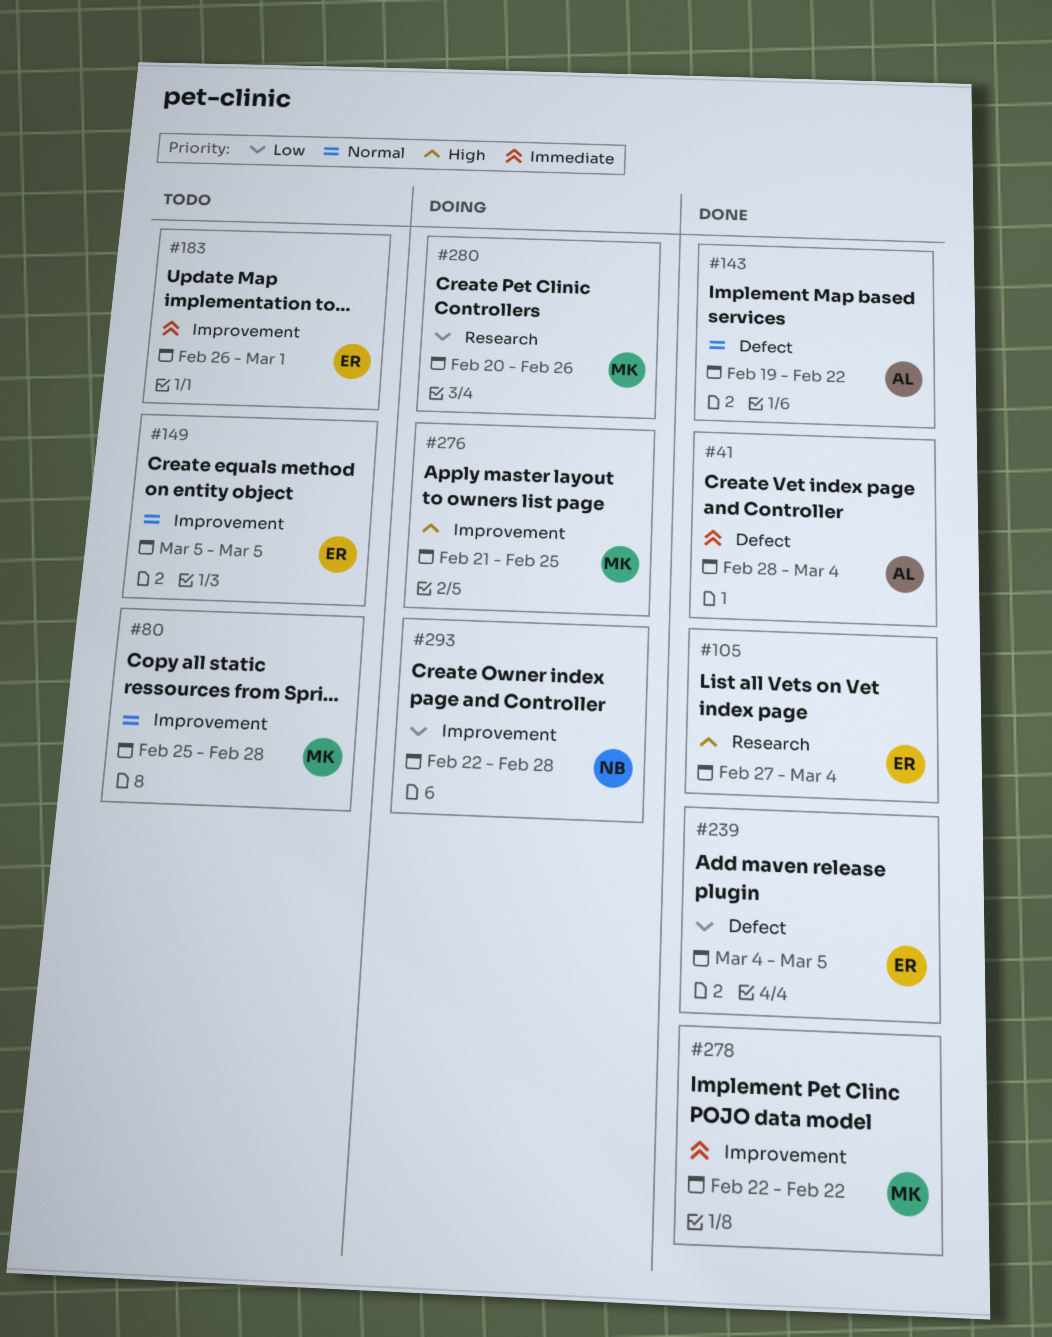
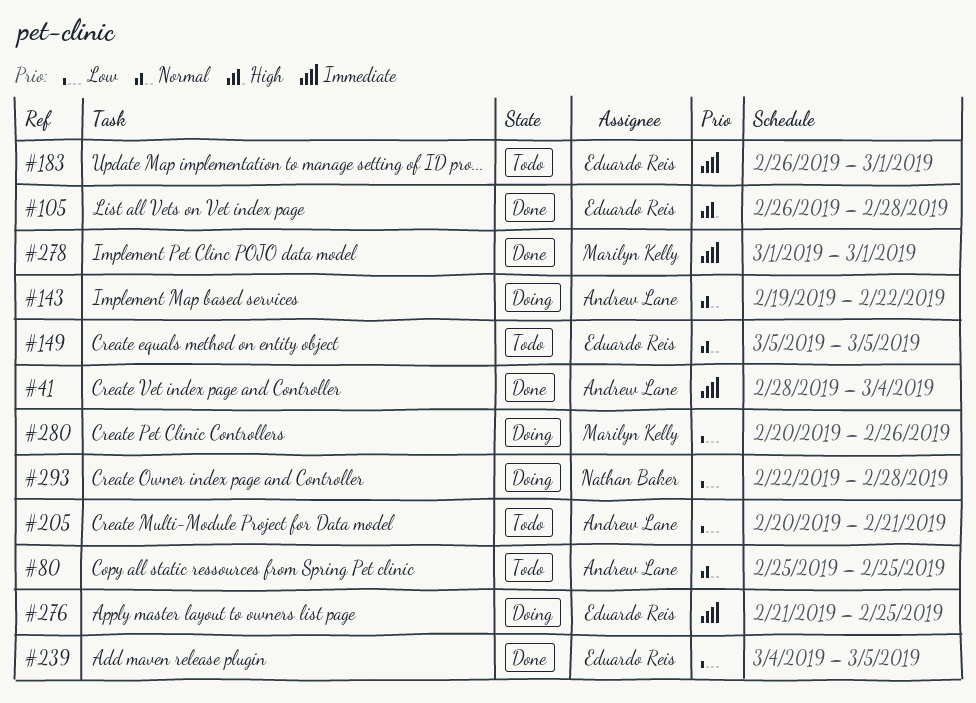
#80, owner: Marilyn Kelly -> Andrew Lane
#80, due: Feb 28 -> Feb 25
#105, start: Feb 27 -> Feb 26
#105, due: Mar 4 -> Feb 28
#143, status: Done -> Doing
#205: none -> present
#276, owner: Marilyn Kelly -> Eduardo Reis
#276, priority: High -> Immediate
#278, start: Feb 22 -> Mar 1
#278, due: Feb 22 -> Mar 1

